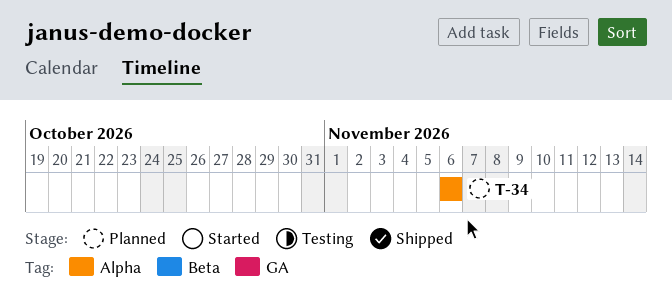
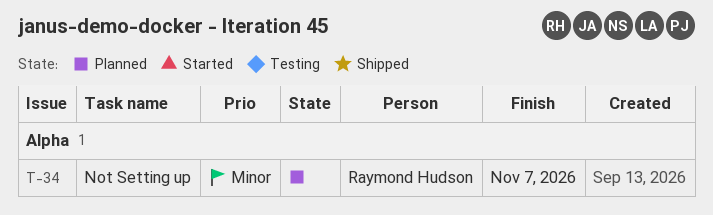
T-34, due: Nov 6 -> Nov 7

